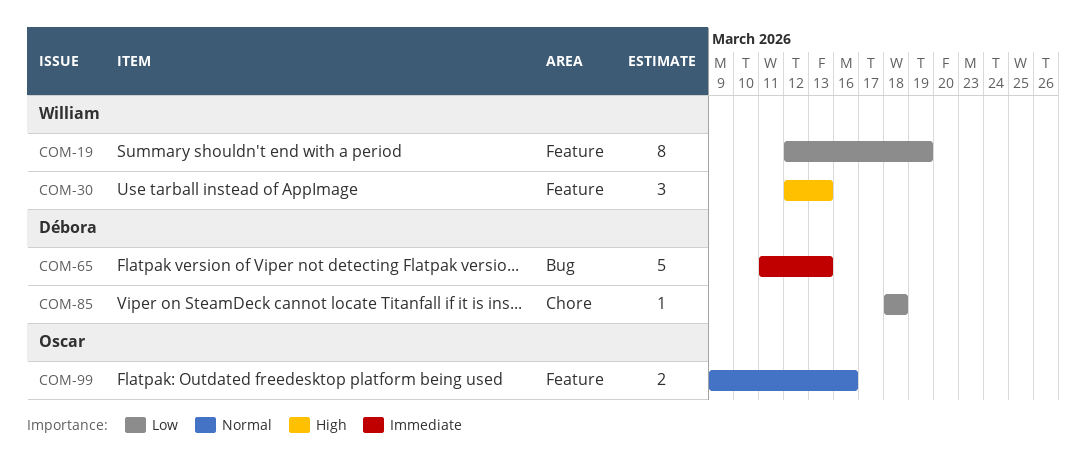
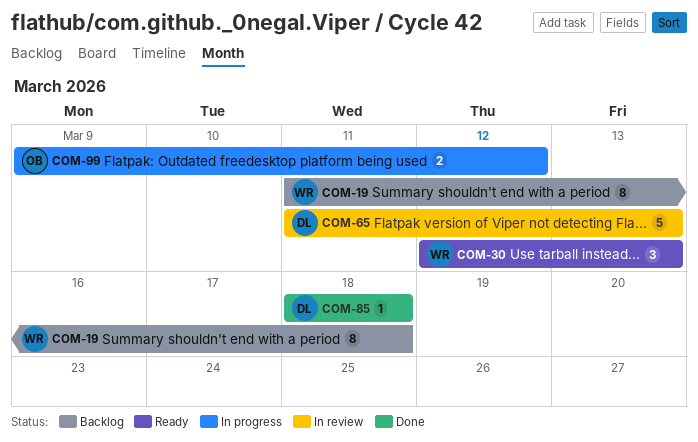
COM-19, start: Mar 12 -> Mar 11
COM-19, due: Mar 19 -> Mar 18
COM-99, due: Mar 16 -> Mar 12

